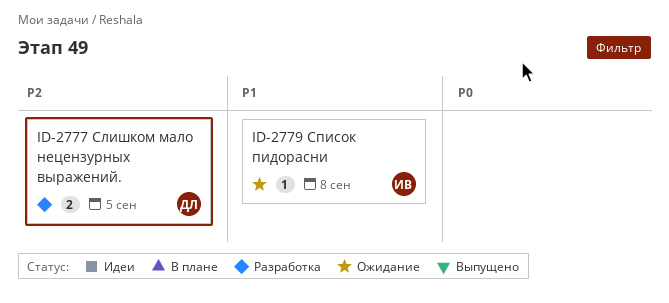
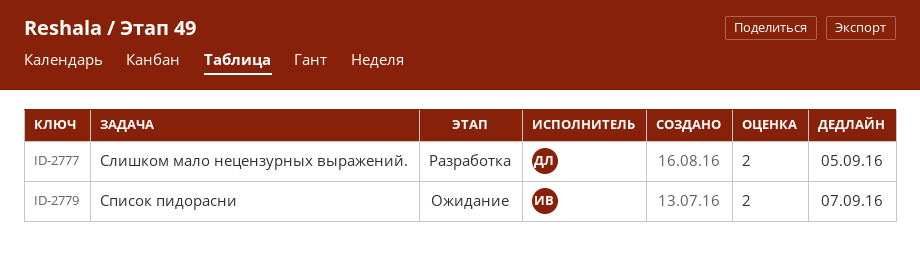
ID-2779, estimate: 1 -> 2
ID-2779, due: Sep 8 -> Sep 7

